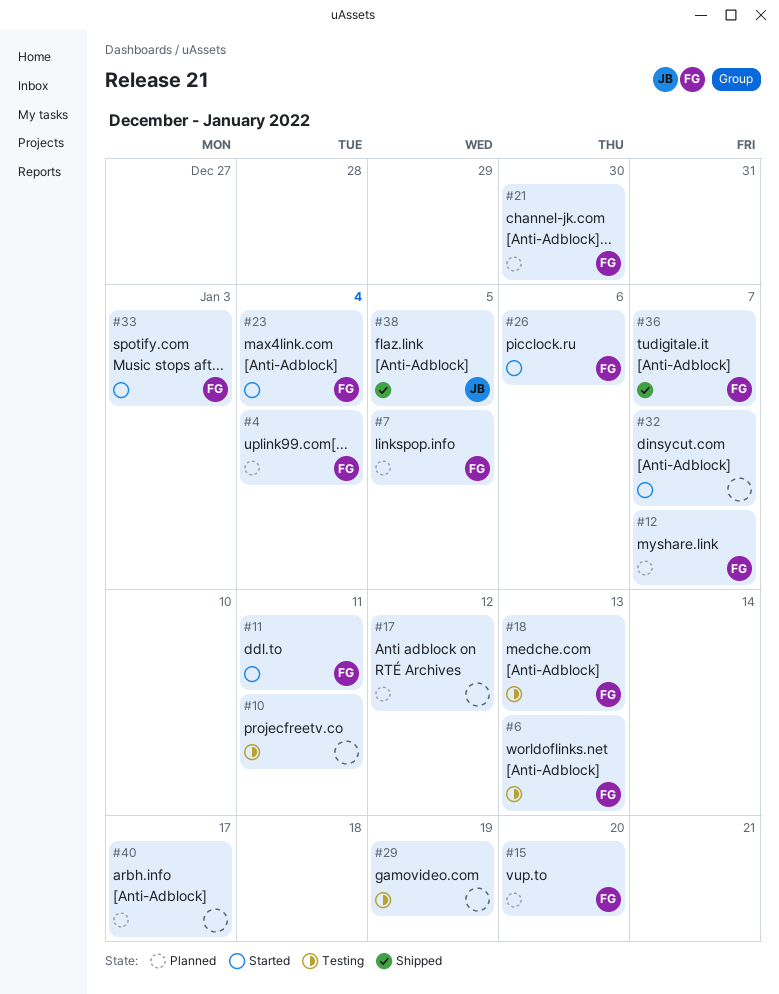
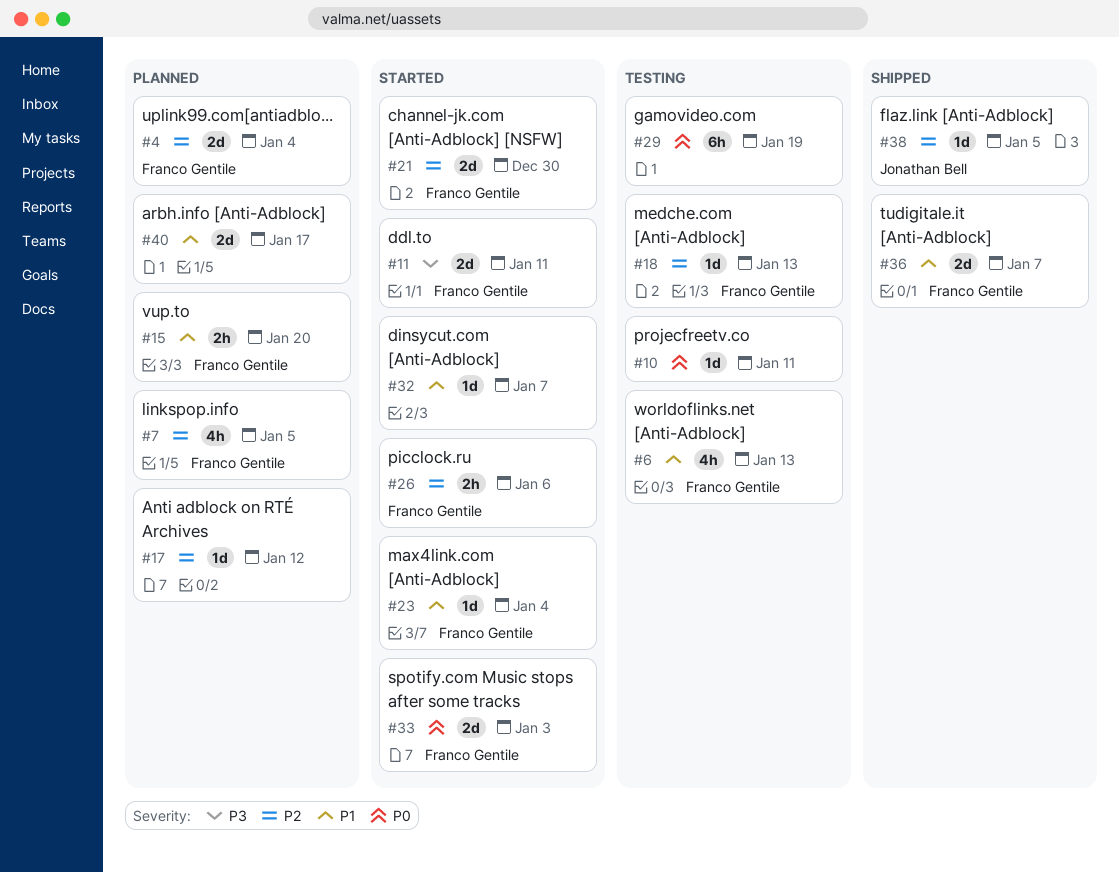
#12: present -> none
#21, status: Planned -> Started

